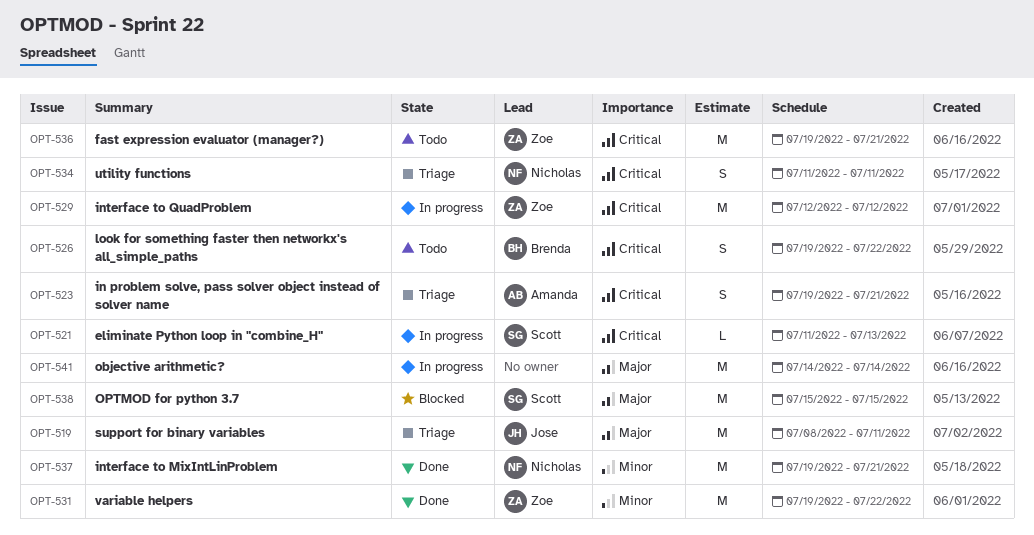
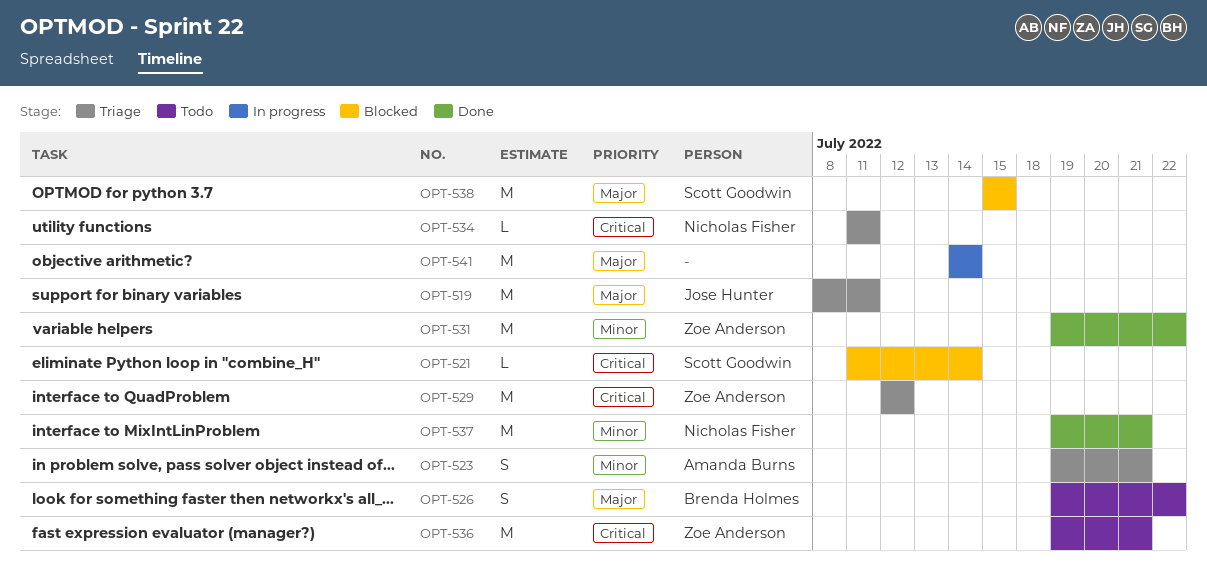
OPT-521, status: In progress -> Blocked
OPT-521, due: Jul 13 -> Jul 14
OPT-523, priority: Critical -> Minor
OPT-526, priority: Critical -> Major
OPT-529, status: In progress -> Triage
OPT-534, estimate: S -> L

